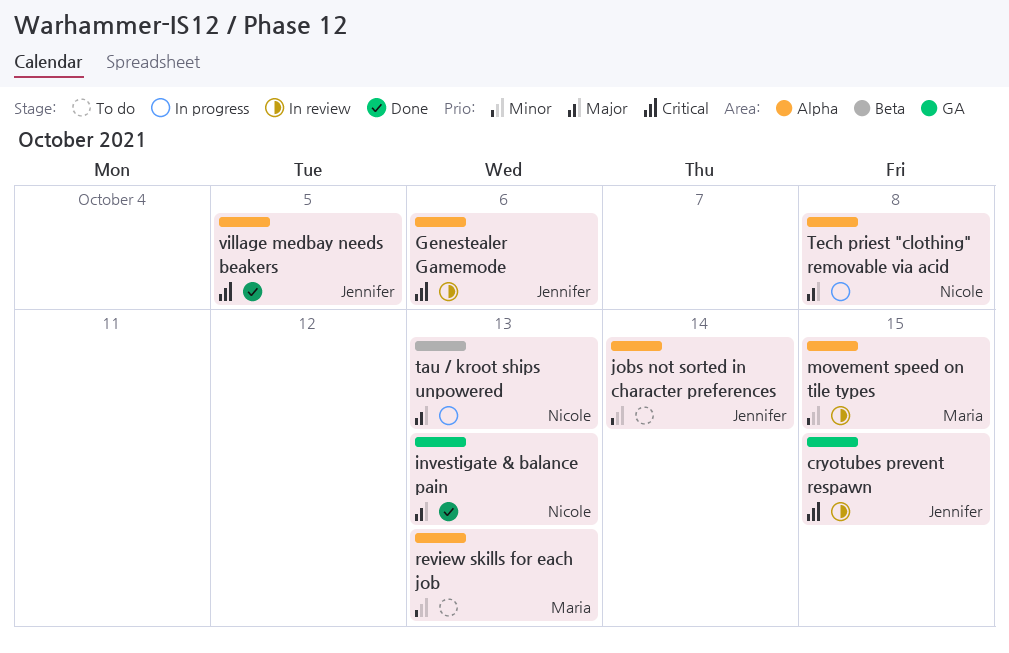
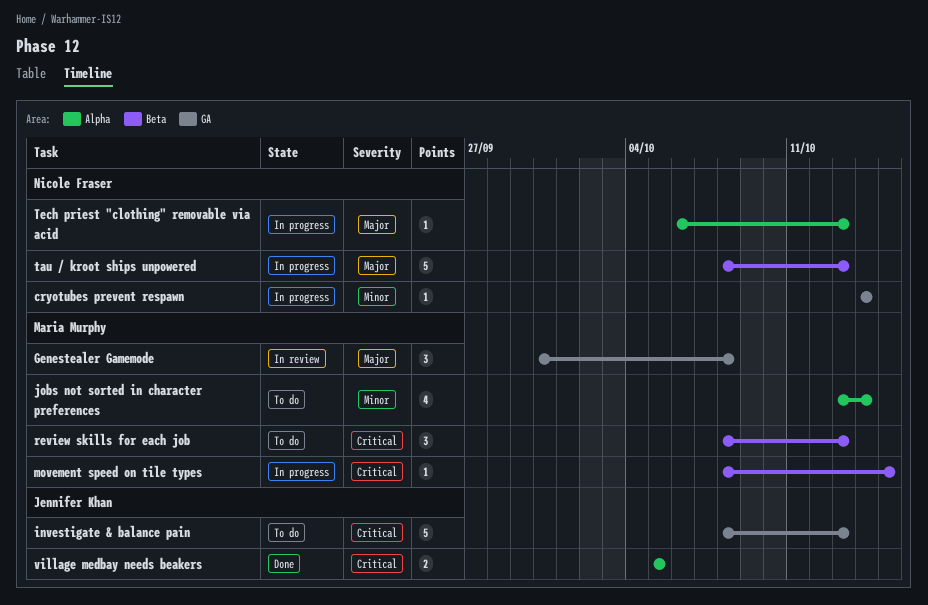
cryotubes prevent respawn, status: In review -> In progress
cryotubes prevent respawn, owner: Jennifer Khan -> Nicole Fraser
cryotubes prevent respawn, priority: Critical -> Minor
cryotubes prevent respawn, due: Oct 15 -> Oct 14
Genestealer Gamemode, owner: Jennifer Khan -> Maria Murphy
Genestealer Gamemode, priority: Critical -> Major
Genestealer Gamemode, label: Alpha -> GA
Genestealer Gamemode, due: Oct 6 -> Oct 8
investigate & balance pain, status: Done -> To do
investigate & balance pain, owner: Nicole Fraser -> Jennifer Khan
investigate & balance pain, priority: Major -> Critical
jobs not sorted in character preferences, owner: Jennifer Khan -> Maria Murphy
movement speed on tile types, status: In review -> In progress
movement speed on tile types, priority: Minor -> Critical
movement speed on tile types, label: Alpha -> Beta
review skills for each job, priority: Minor -> Critical
review skills for each job, label: Alpha -> Beta
Tech priest "clothing" removable via acid, due: Oct 8 -> Oct 13

